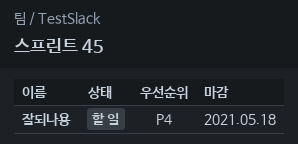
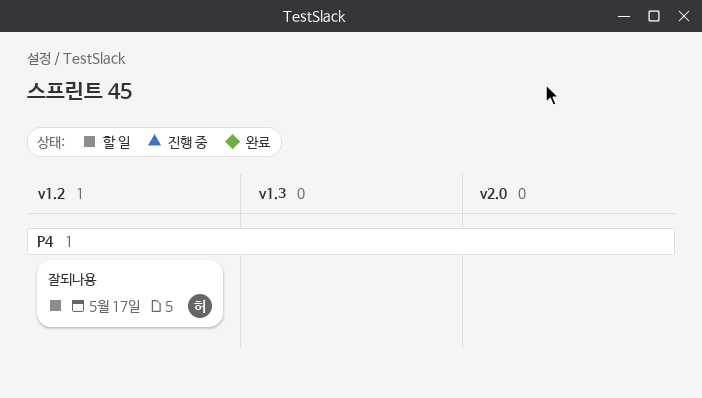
잘되나용, due: May 18 -> May 17

